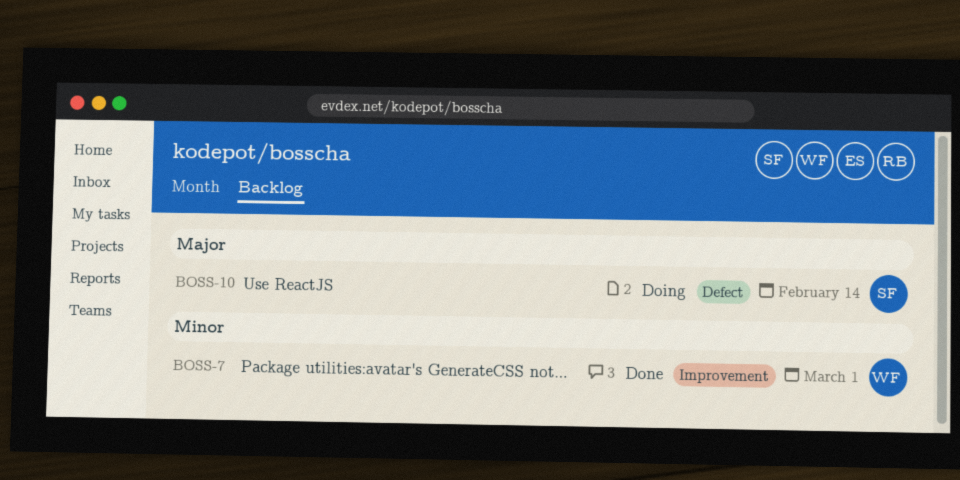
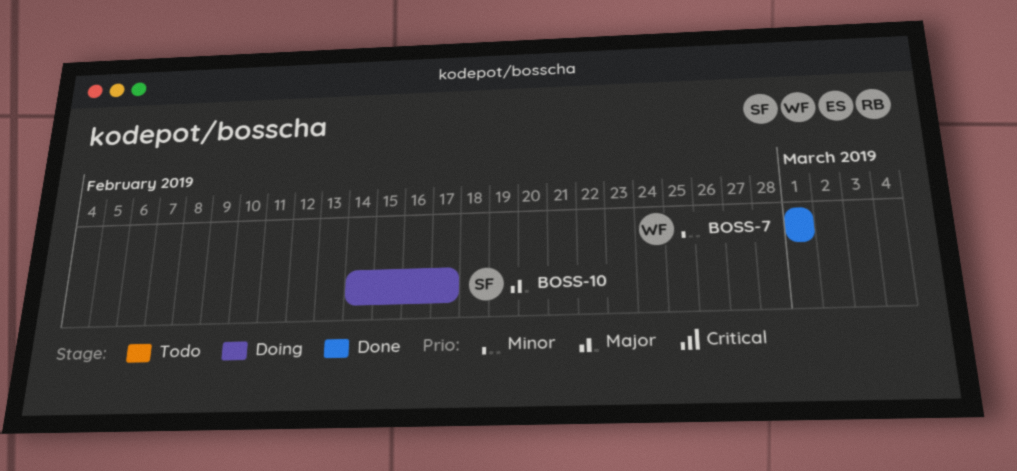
BOSS-10, due: Feb 14 -> Feb 17

